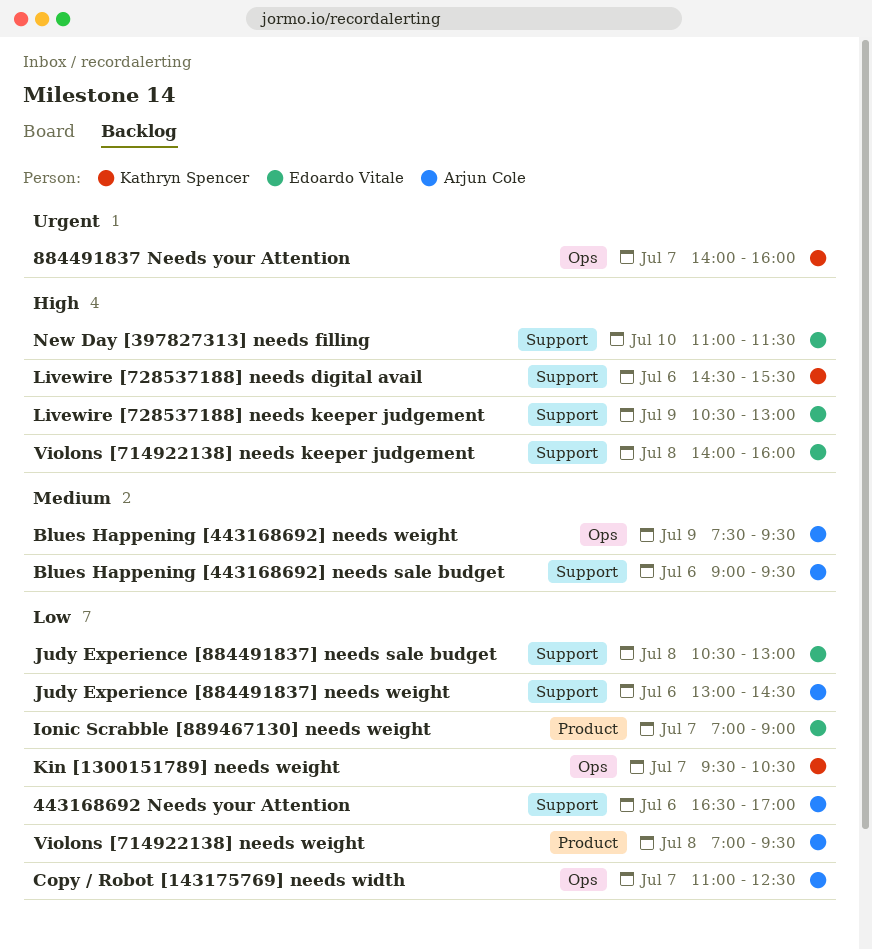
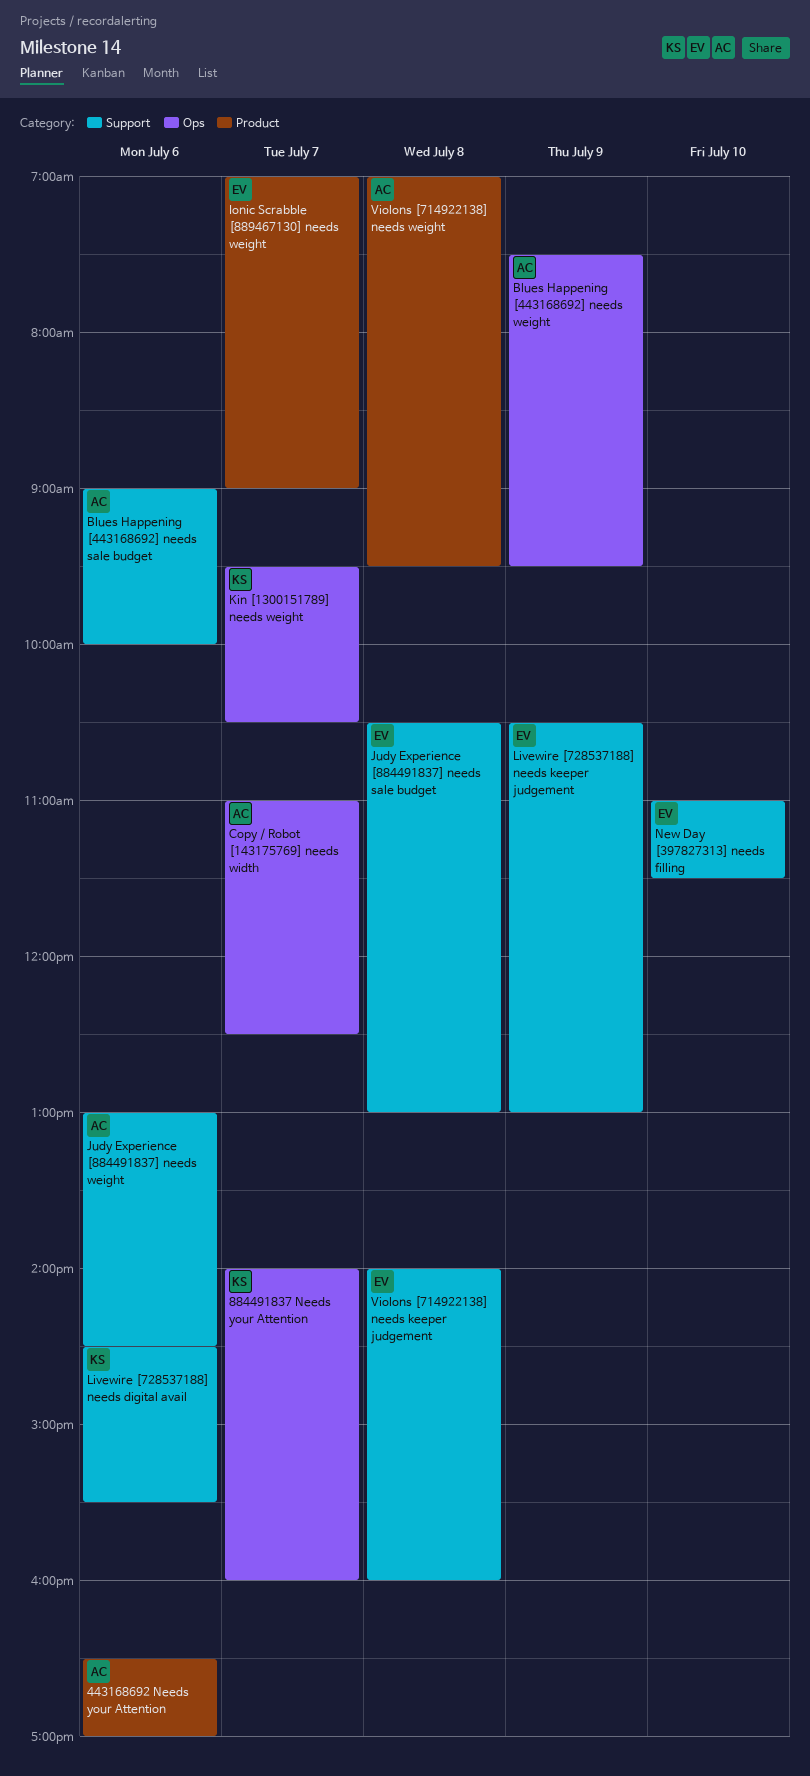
443168692 Needs your Attention, label: Support -> Product
Blues Happening [443168692] needs sale budget, ends: 09:30 -> 10:00

